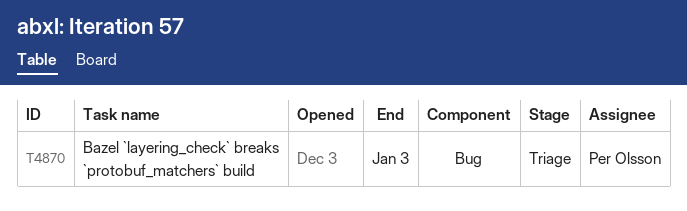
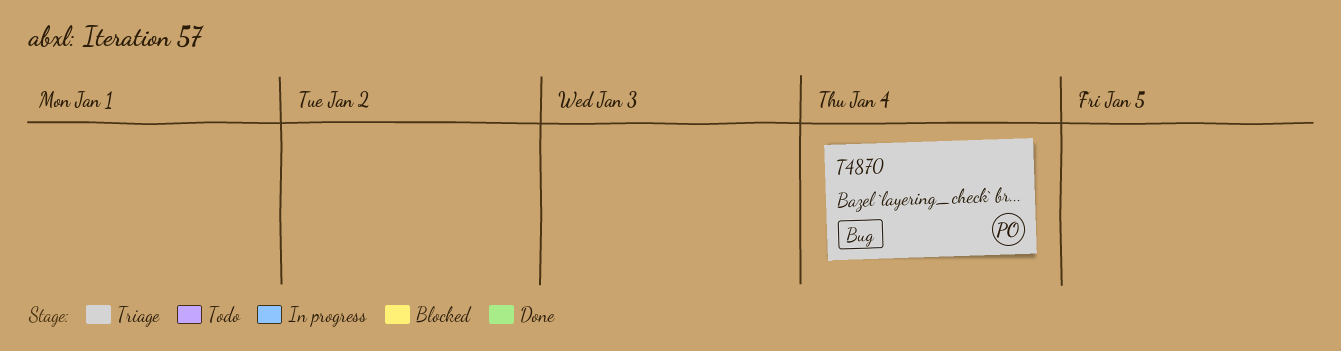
T4870, due: Jan 3 -> Jan 4

